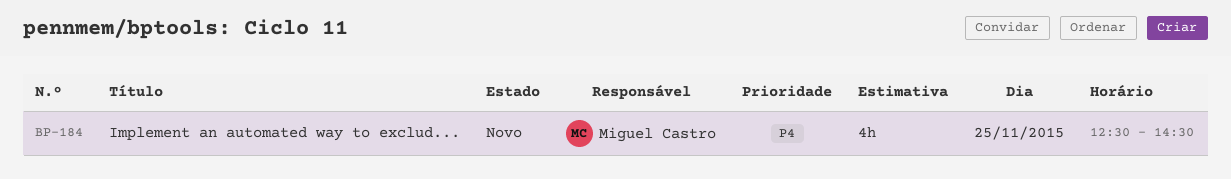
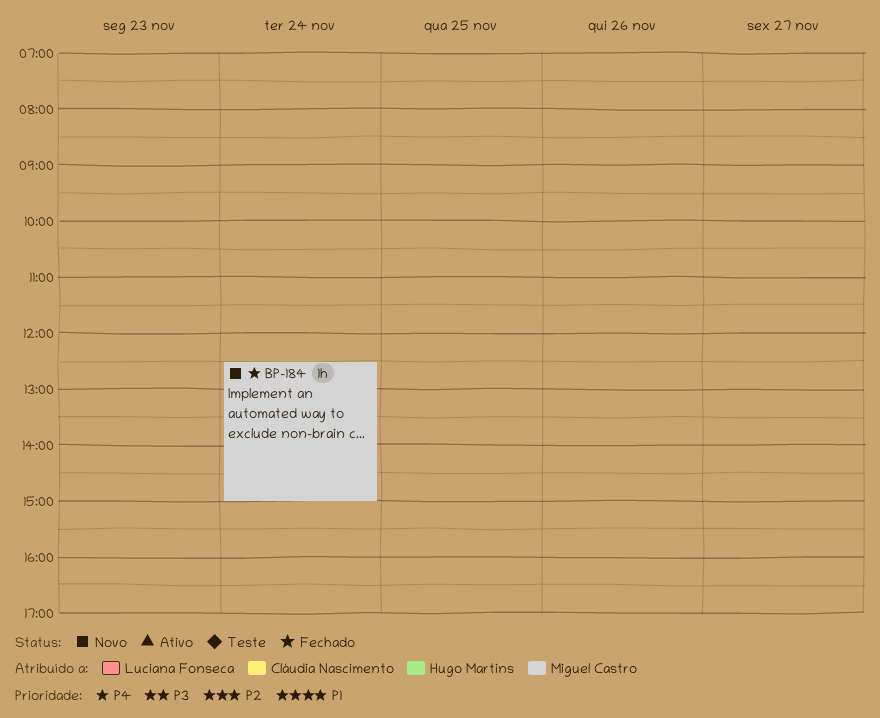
BP-184, estimate: 4h -> 1h
BP-184, day: Nov 25 -> Nov 24
BP-184, ends: 14:30 -> 15:00

